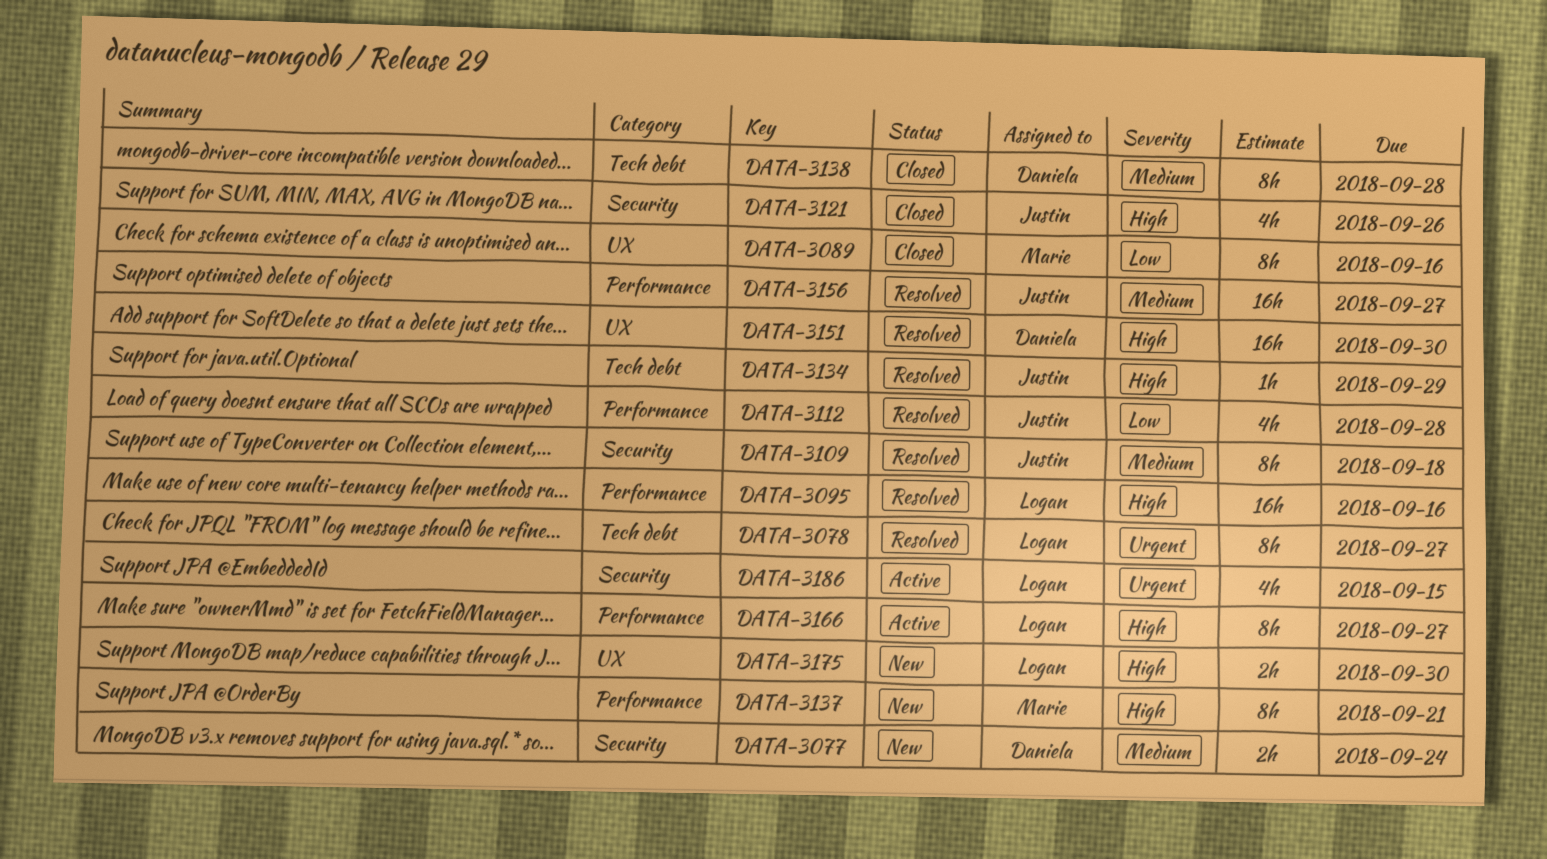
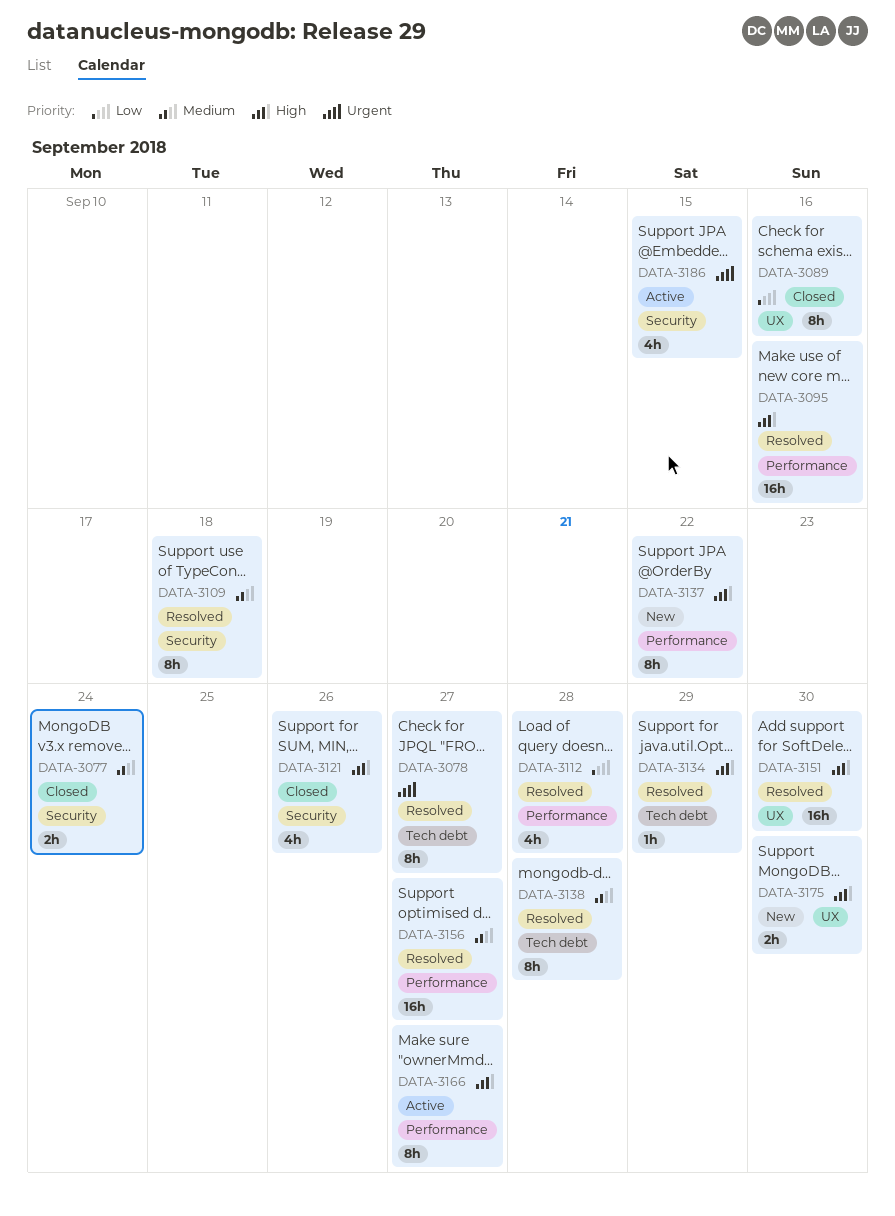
DATA-3077, status: New -> Closed
DATA-3137, due: Sep 21 -> Sep 22
DATA-3138, status: Closed -> Resolved

